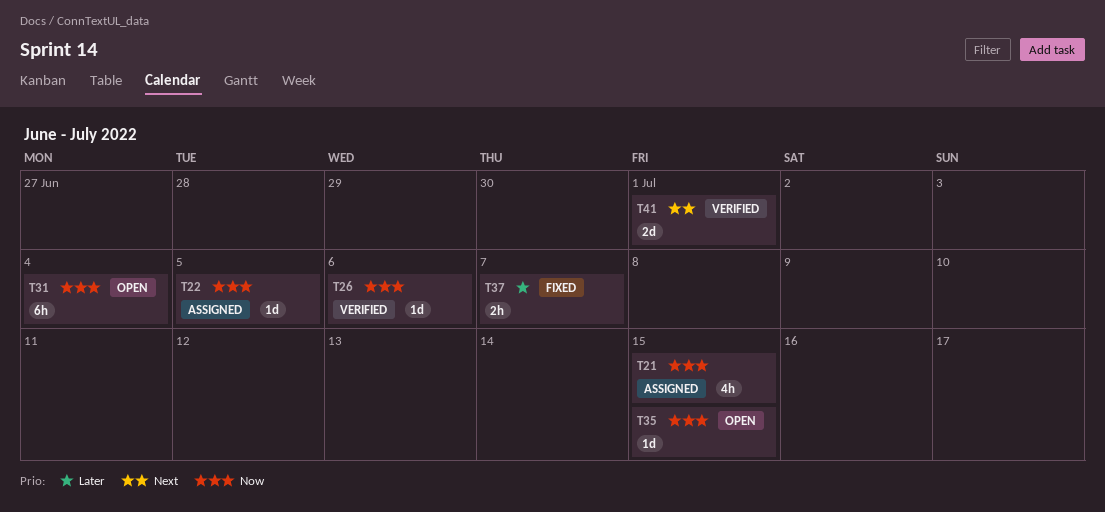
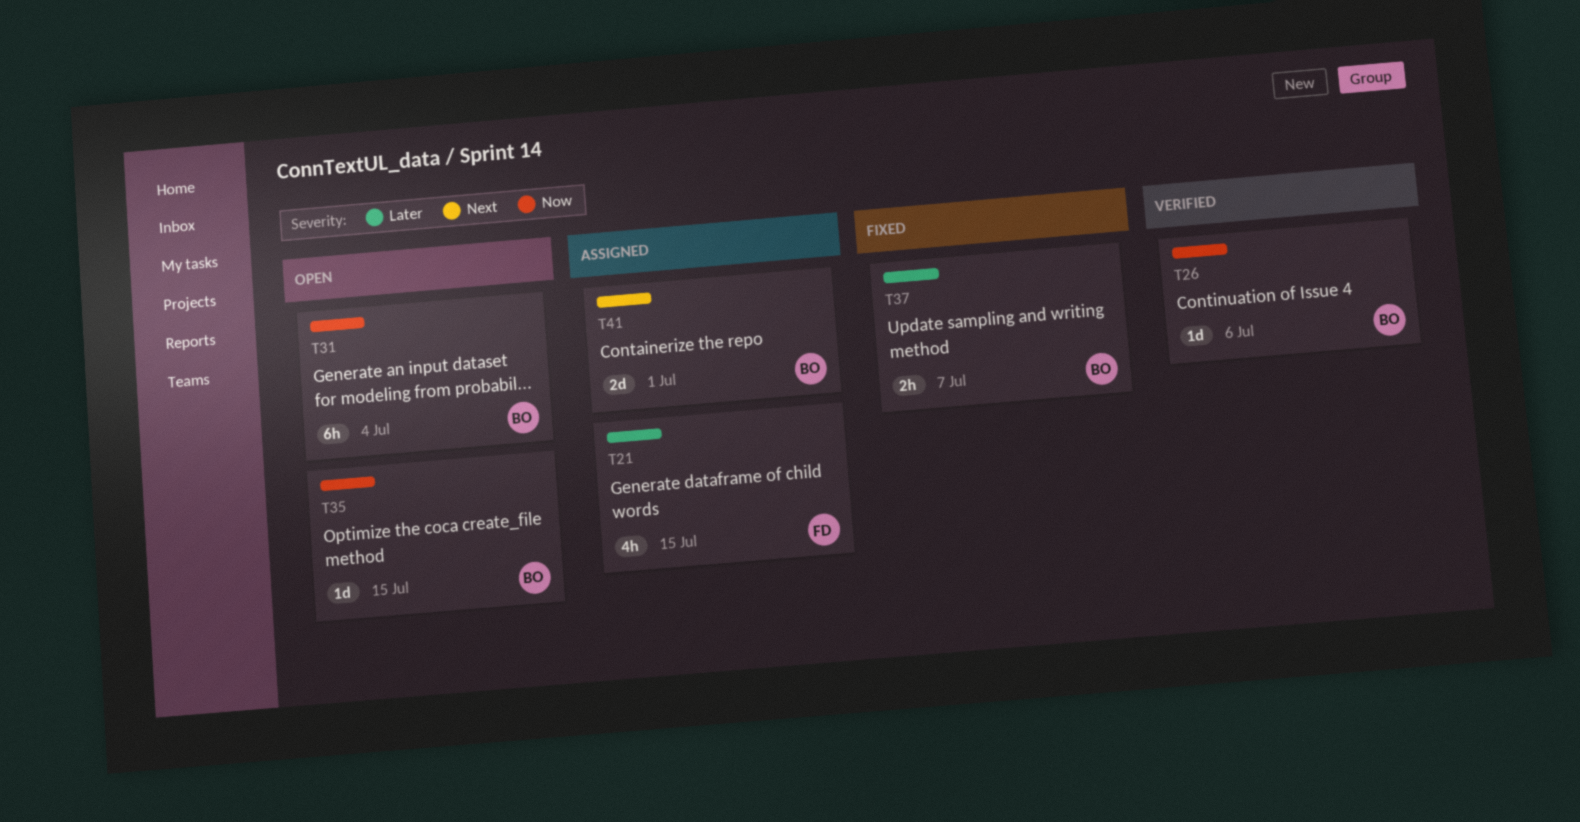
T21, priority: Now -> Later
T22: present -> none
T41, status: Verified -> Assigned

